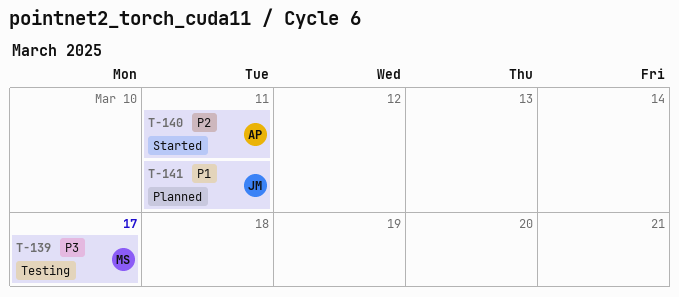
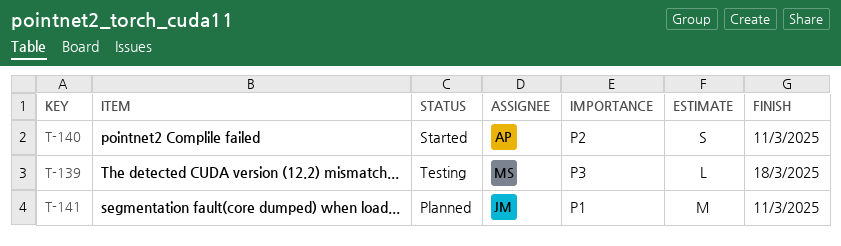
T-139, due: Mar 17 -> Mar 18

